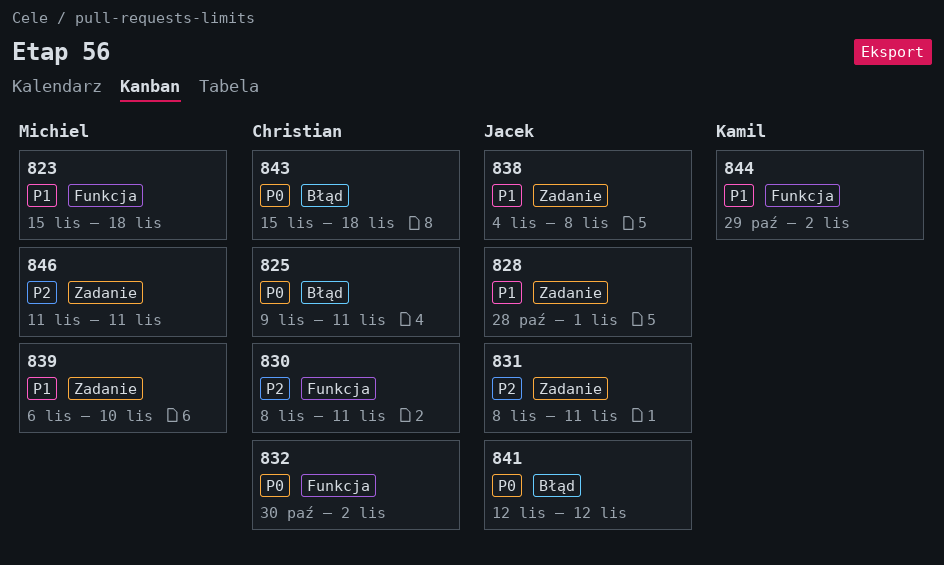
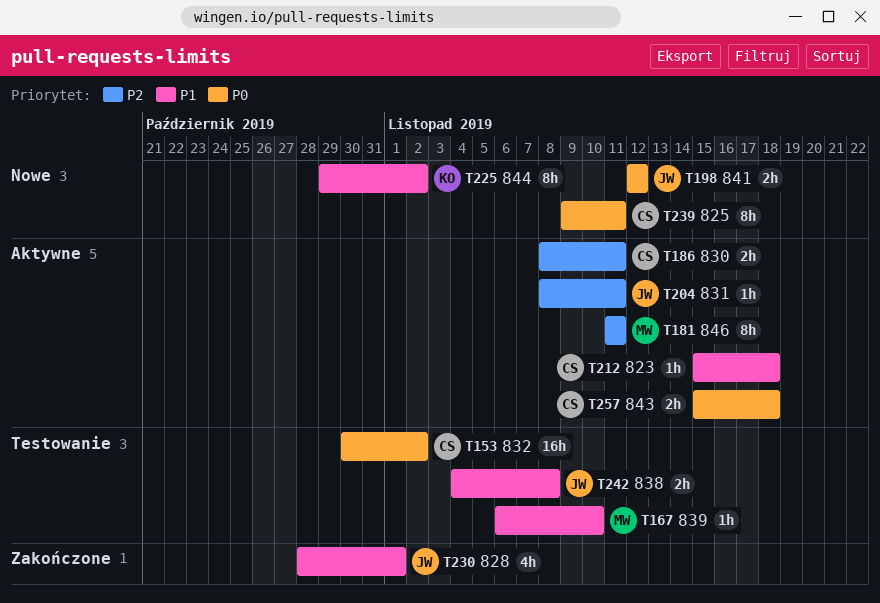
823, owner: Michiel -> Christian

